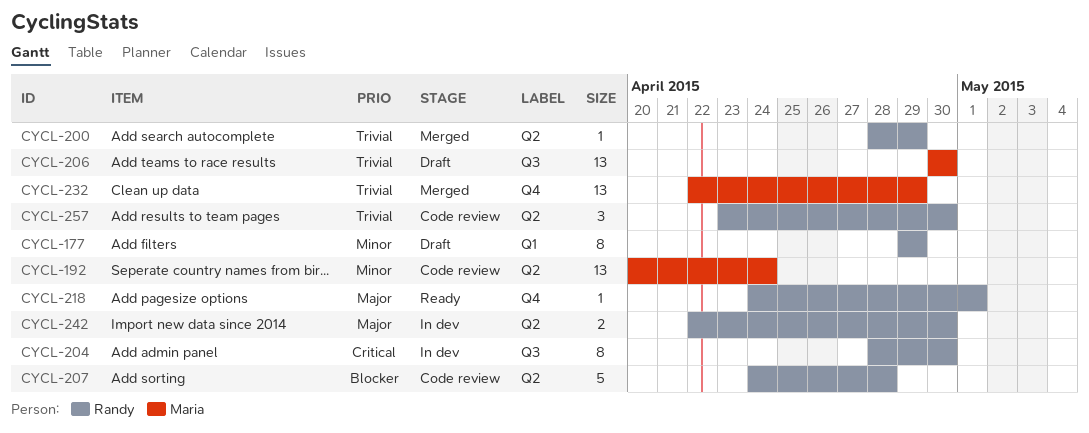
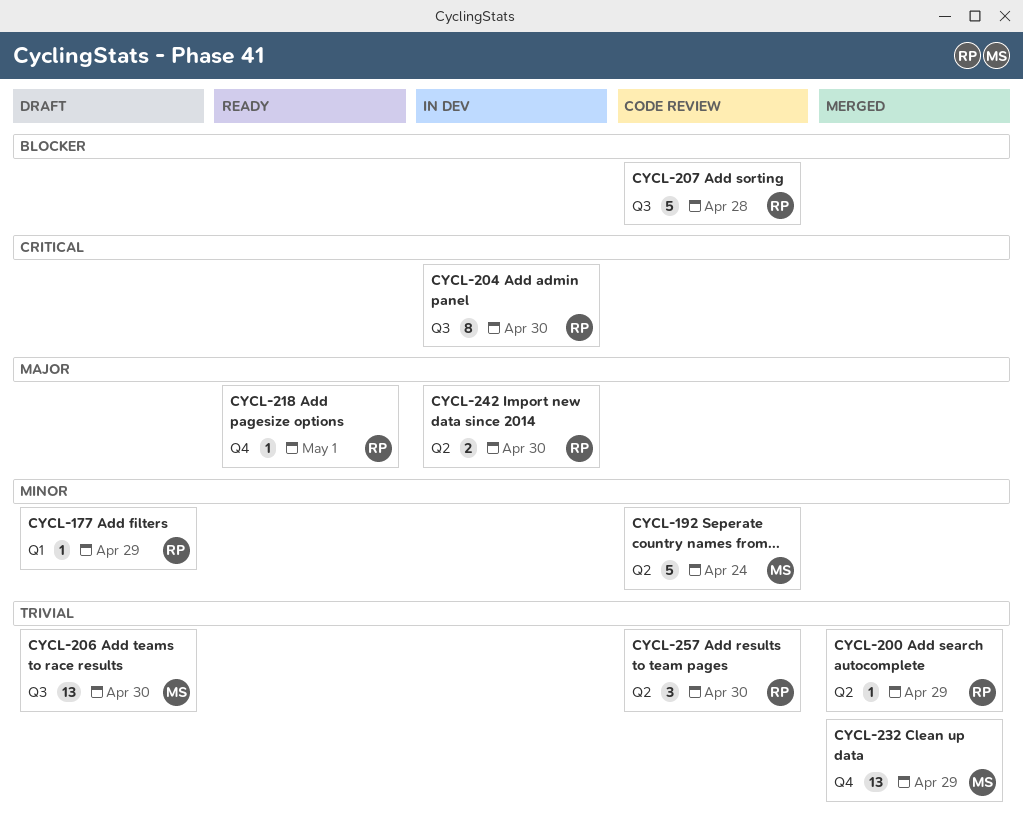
CYCL-177, estimate: 8 -> 1
CYCL-192, estimate: 13 -> 5
CYCL-207, label: Q2 -> Q3

